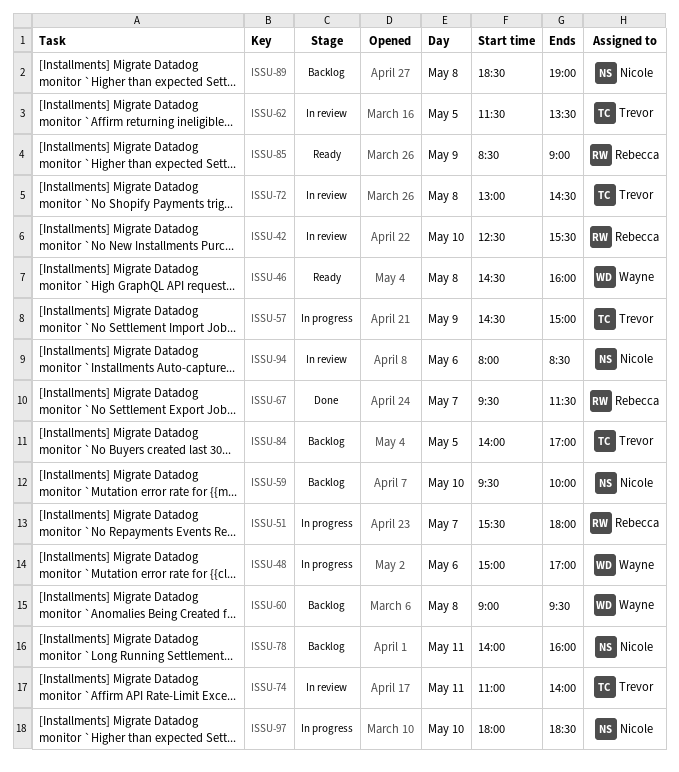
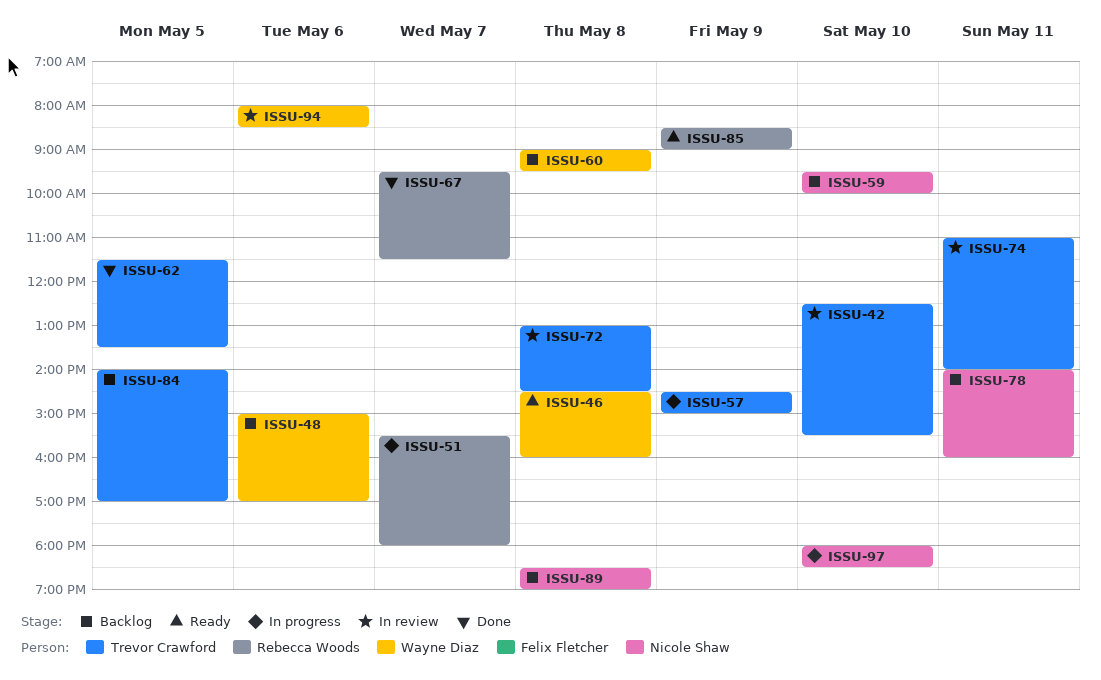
ISSU-42, owner: Rebecca Woods -> Trevor Crawford
ISSU-48, status: In progress -> Backlog
ISSU-62, status: In review -> Done
ISSU-94, owner: Nicole Shaw -> Wayne Diaz

